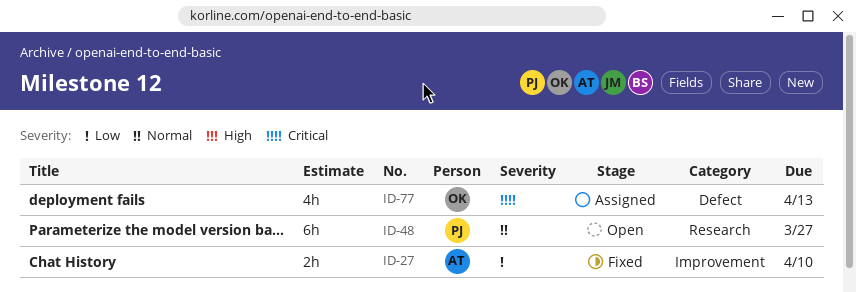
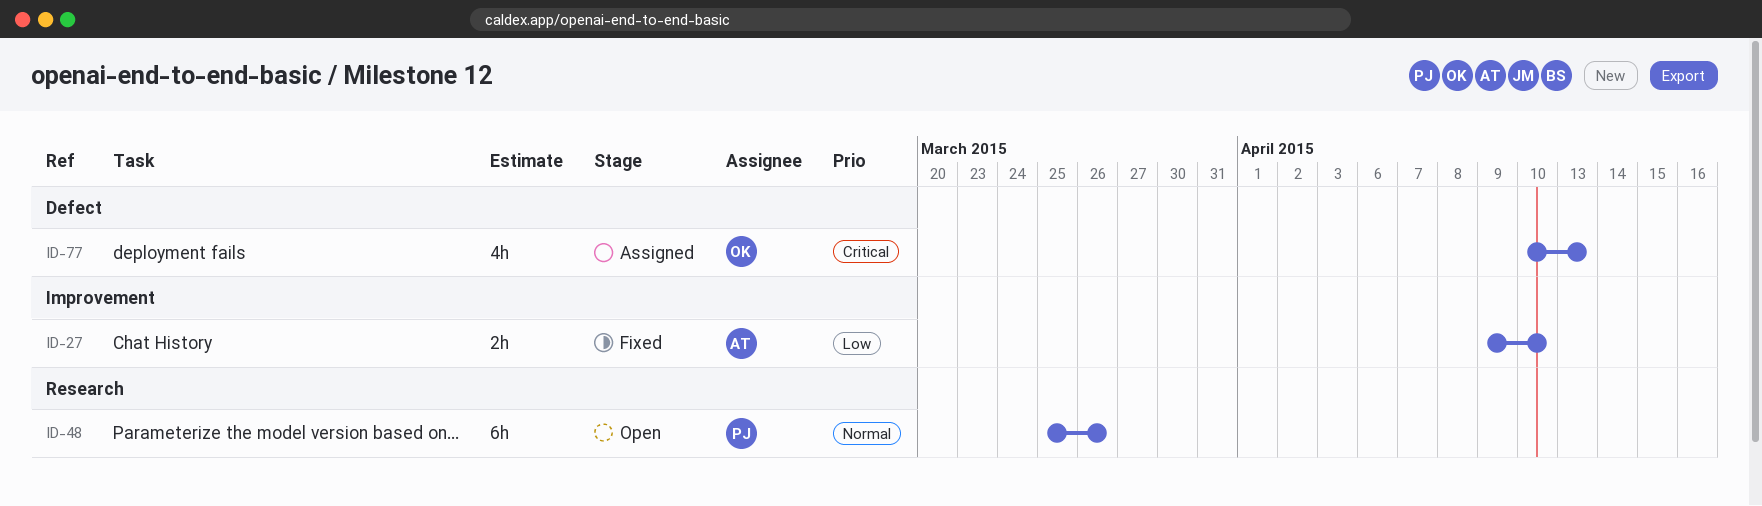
ID-48, due: Mar 27 -> Mar 26

